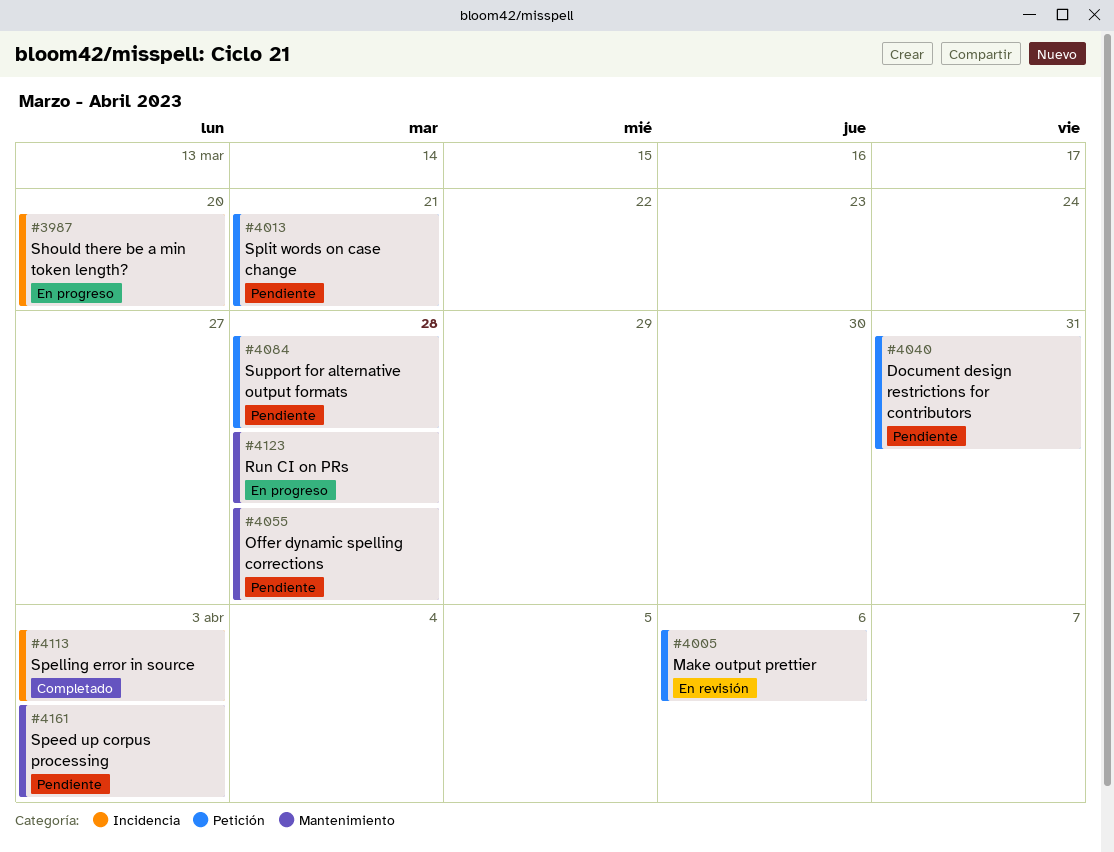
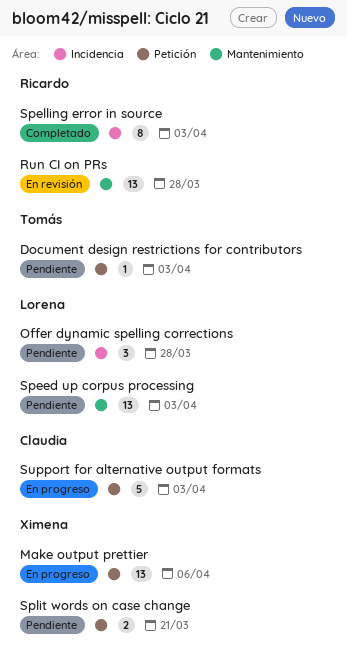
Document design restrictions for contributors, due: Mar 31 -> Apr 3
Make output prettier, status: En revisión -> En progreso
Offer dynamic spelling corrections, label: Mantenimiento -> Incidencia
Run CI on PRs, status: En progreso -> En revisión
Should there be a min token length?: present -> none
Support for alternative output formats, status: Pendiente -> En progreso
Support for alternative output formats, due: Mar 28 -> Apr 3

